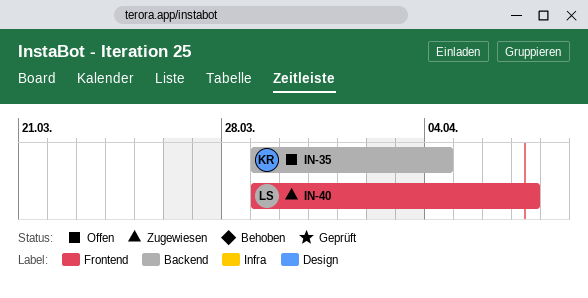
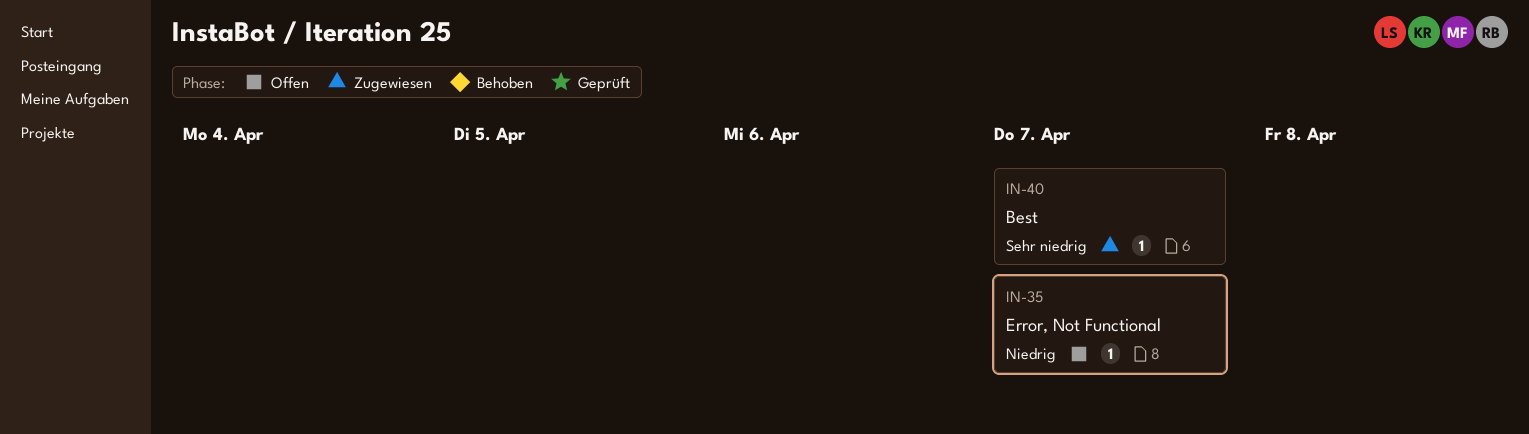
IN-35, due: Apr 4 -> Apr 7

